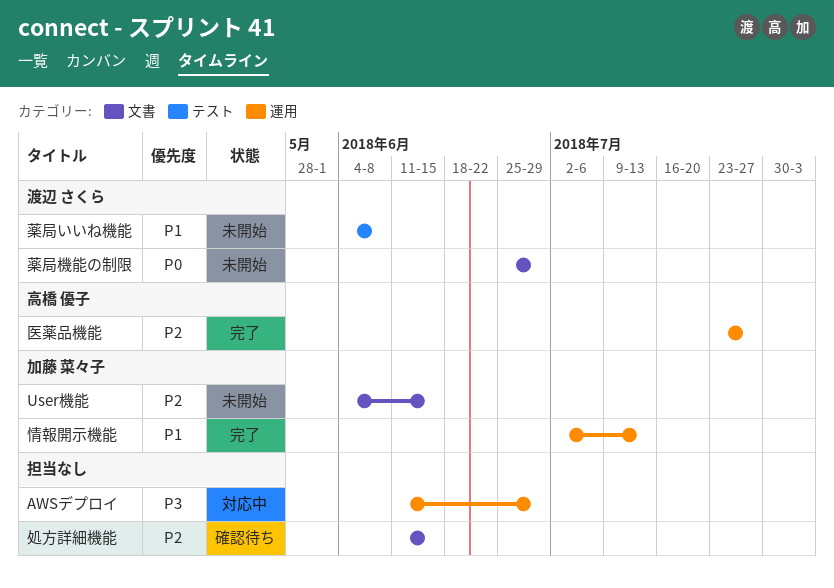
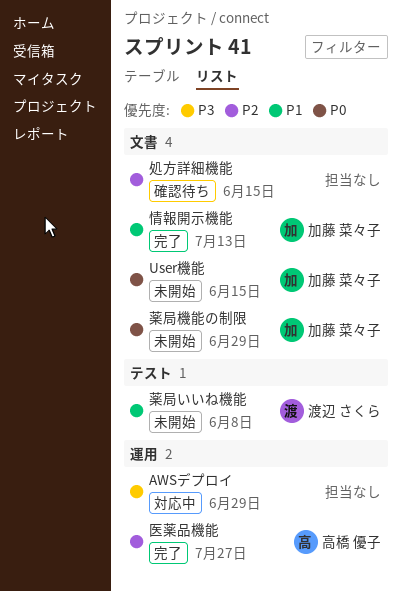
User機能, priority: P2 -> P0
情報開示機能, label: 運用 -> 文書
薬局機能の制限, owner: 渡辺 さくら -> 加藤 菜々子

